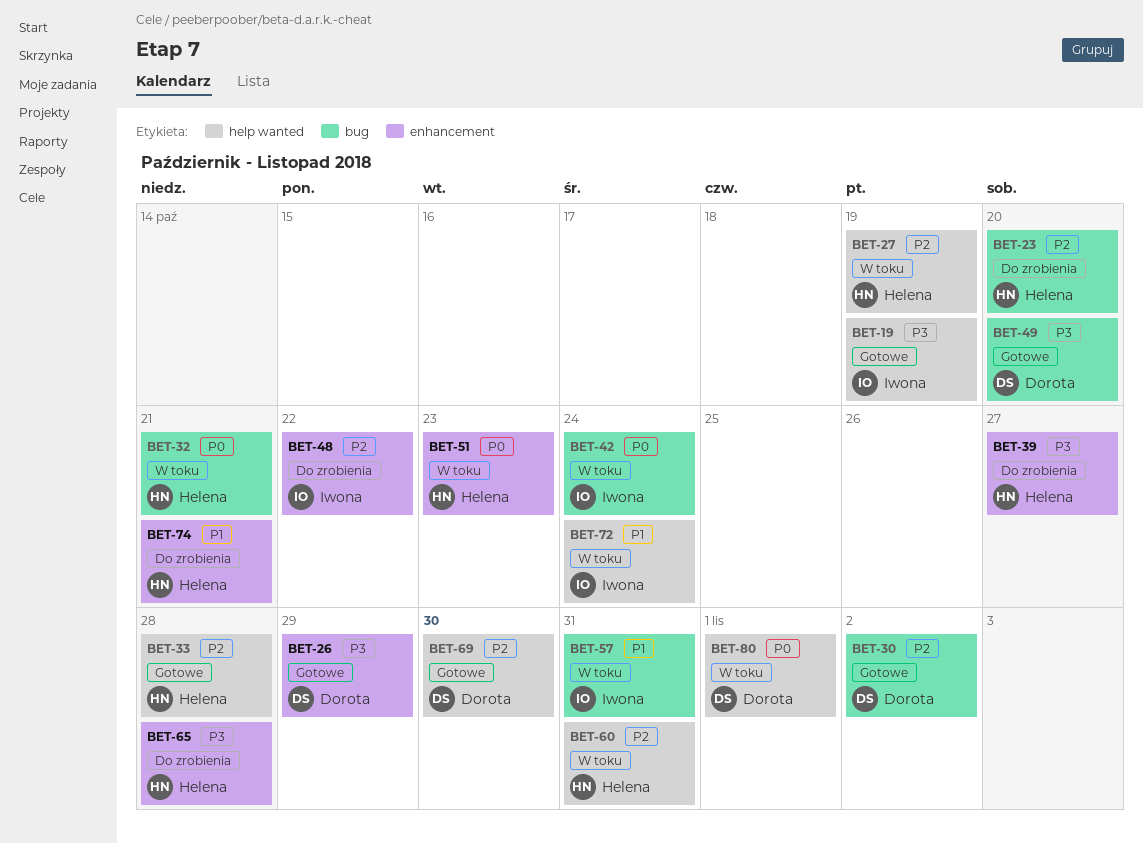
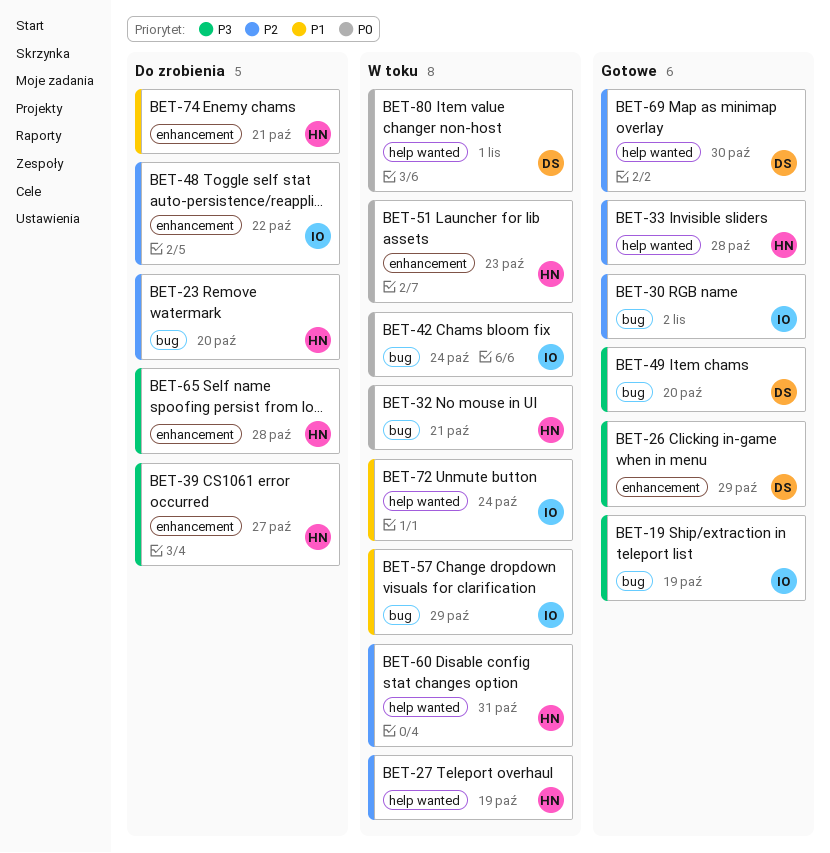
BET-19, label: help wanted -> bug
BET-30, owner: Dorota -> Iwona
BET-57, due: Oct 31 -> Oct 29

